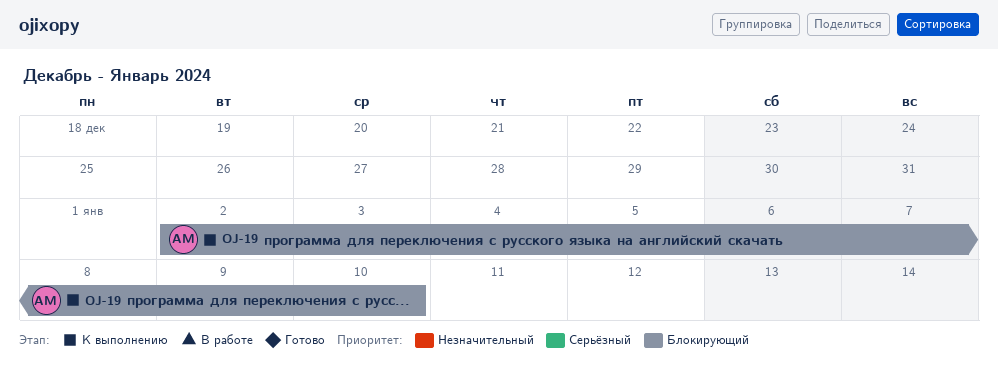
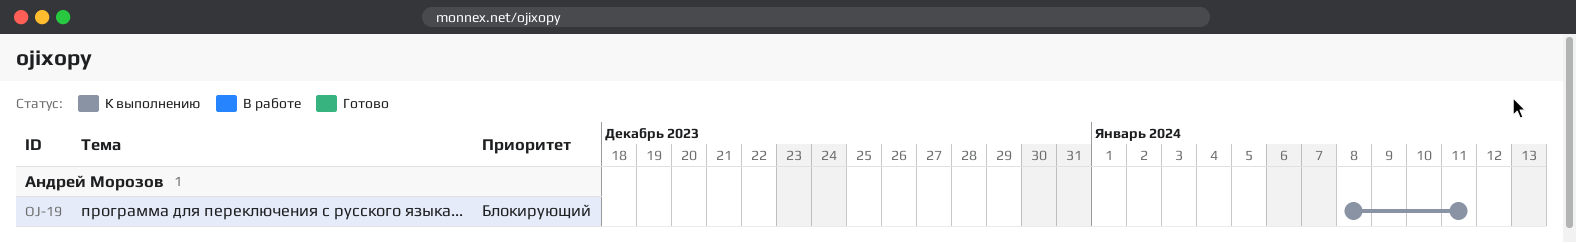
OJ-19, start: Jan 2 -> Jan 8
OJ-19, due: Jan 10 -> Jan 11

